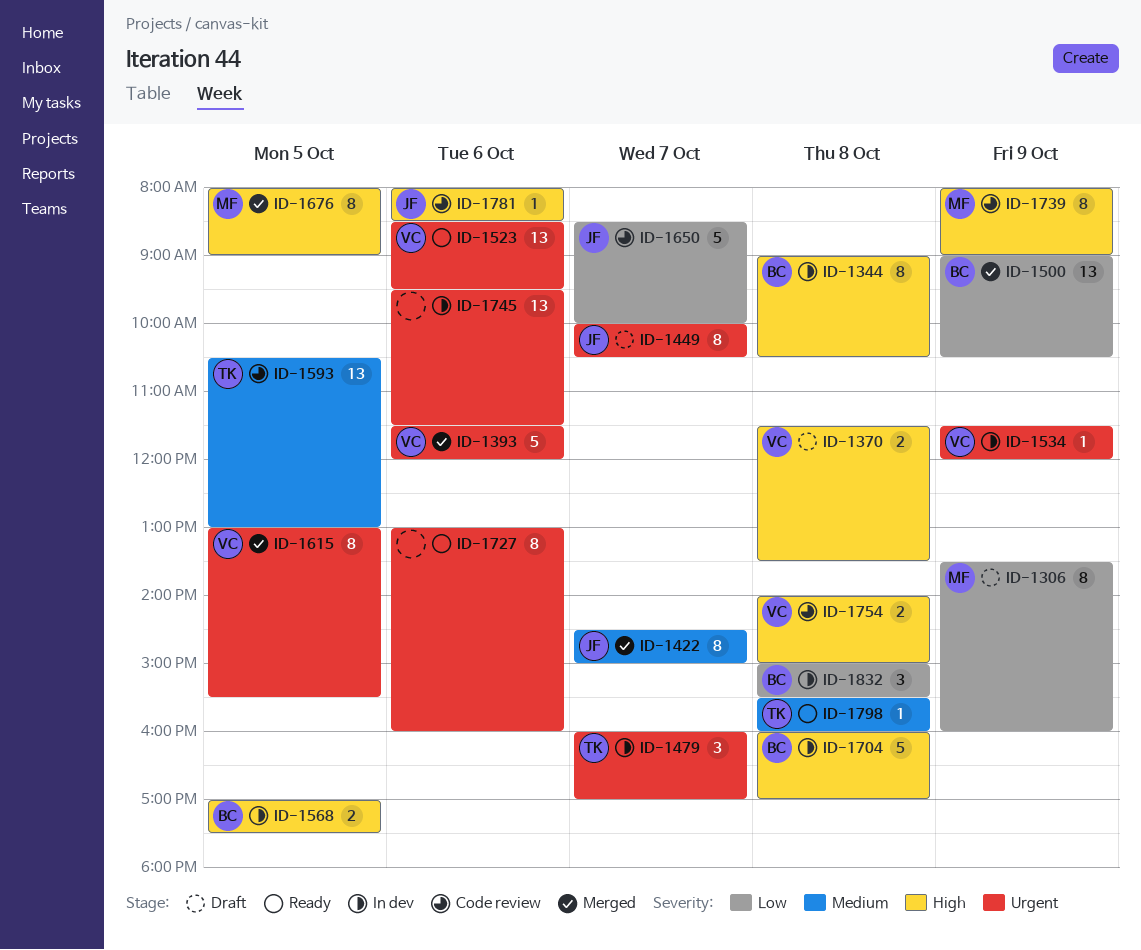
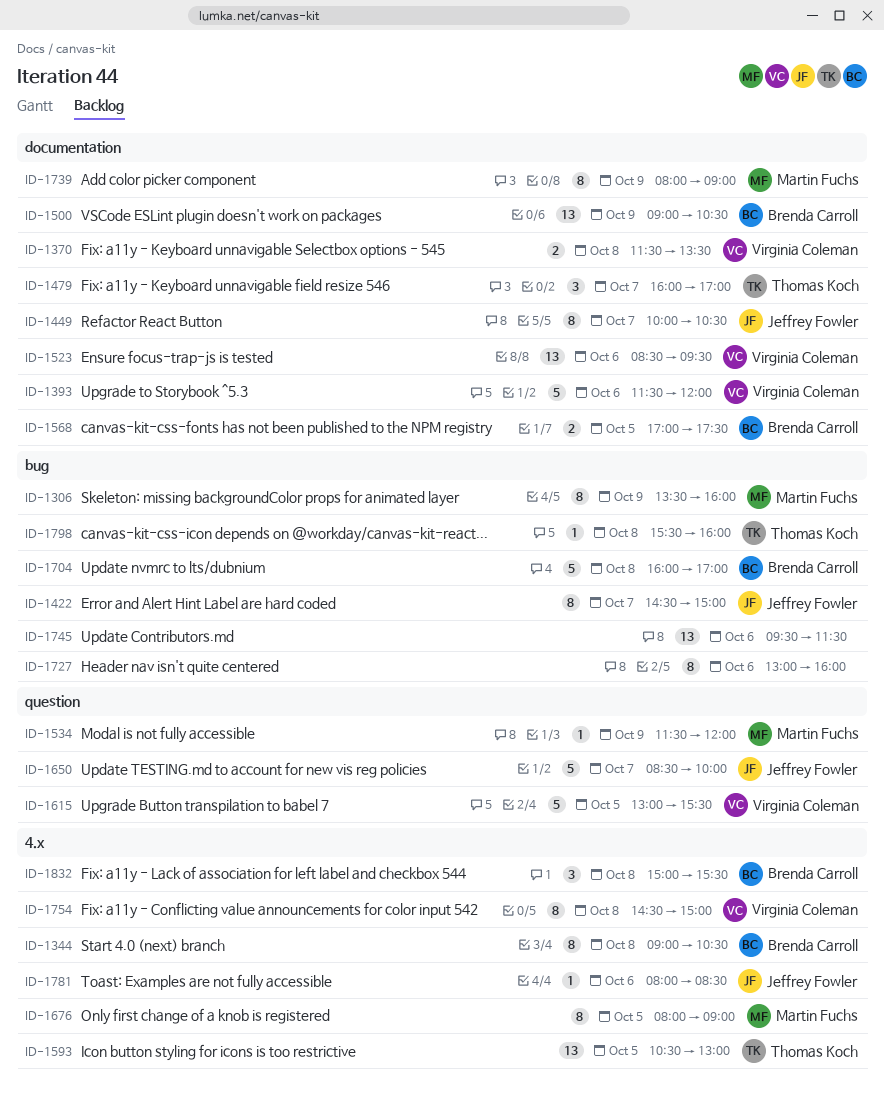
ID-1534, owner: Virginia Coleman -> Martin Fuchs
ID-1615, estimate: 8 -> 5
ID-1754, estimate: 2 -> 8
ID-1754, begins: 14:00 -> 14:30

